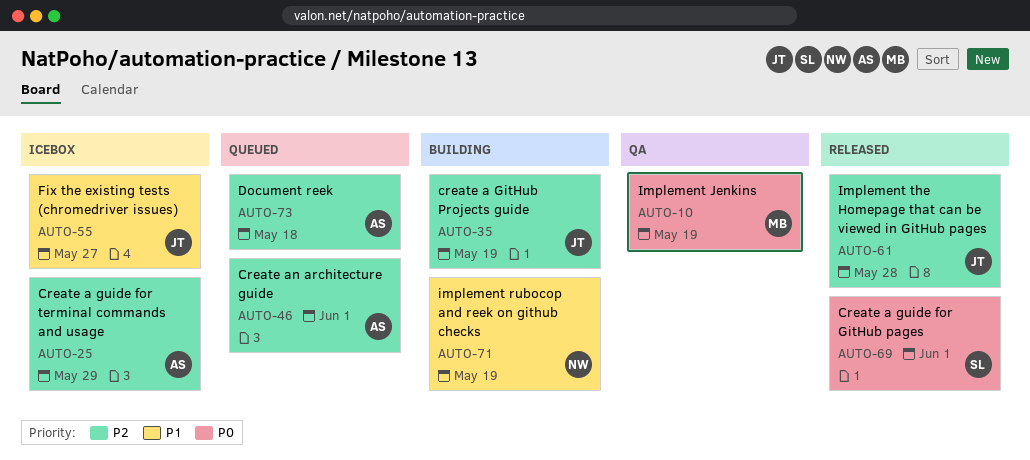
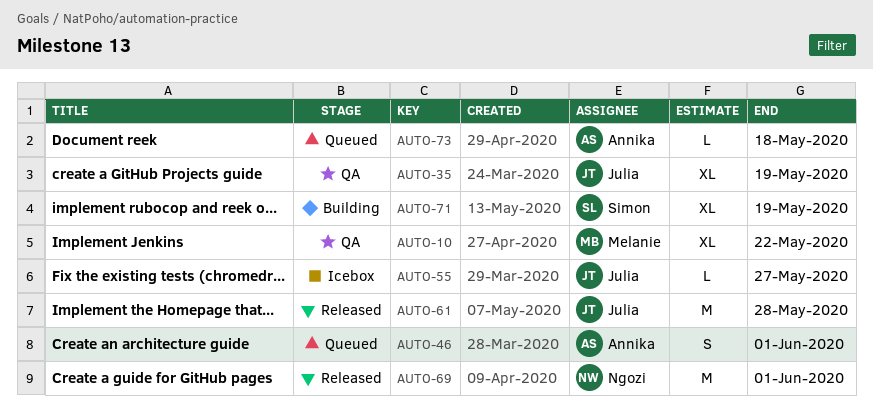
AUTO-10, due: May 19 -> May 22
AUTO-25: present -> none
AUTO-35, status: Building -> QA
AUTO-69, owner: Simon -> Ngozi
AUTO-71, owner: Ngozi -> Simon

